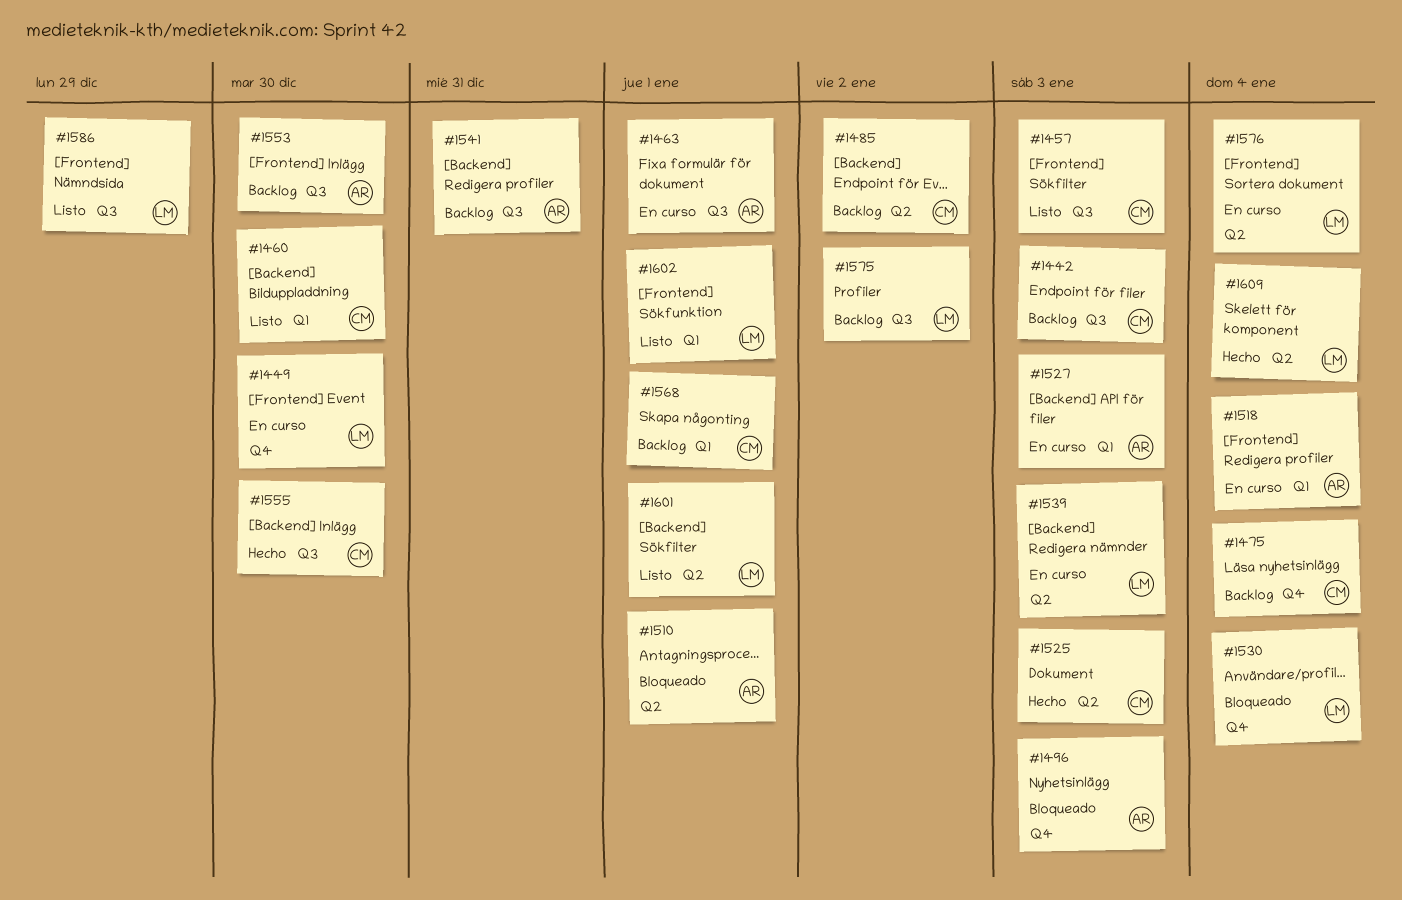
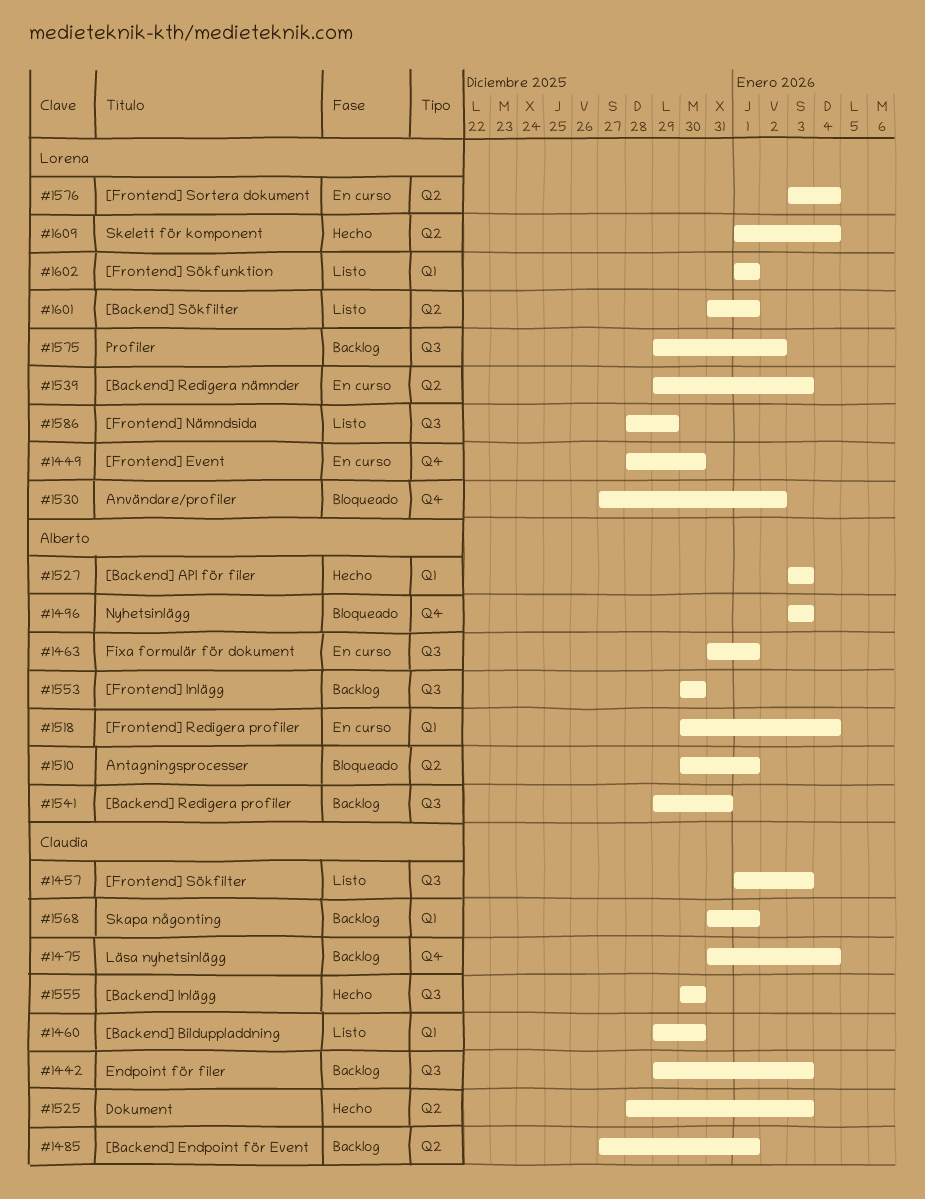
#1485, due: Jan 2 -> Jan 1
#1527, status: En curso -> Hecho
#1530, due: Jan 4 -> Jan 2

